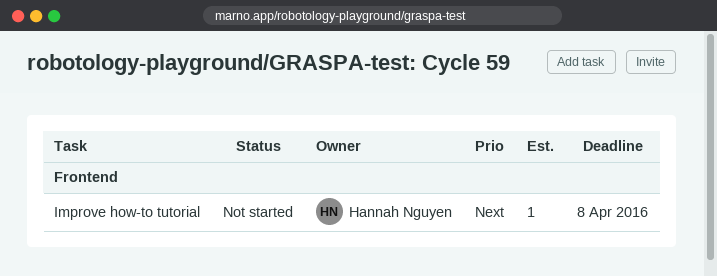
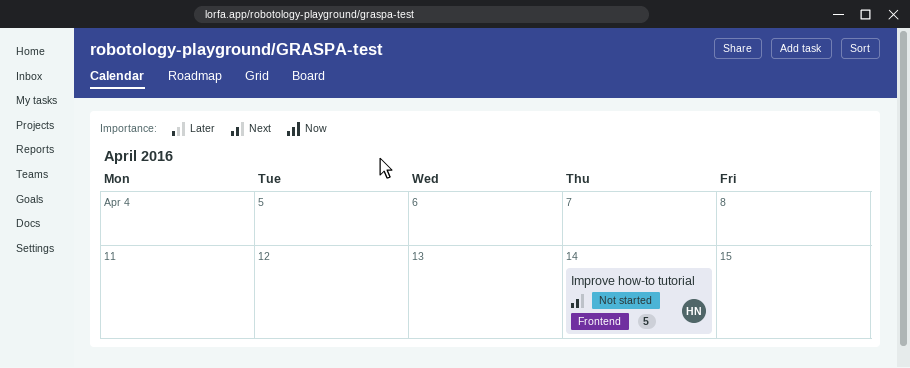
Improve how-to tutorial, estimate: 1 -> 5
Improve how-to tutorial, due: Apr 8 -> Apr 14

